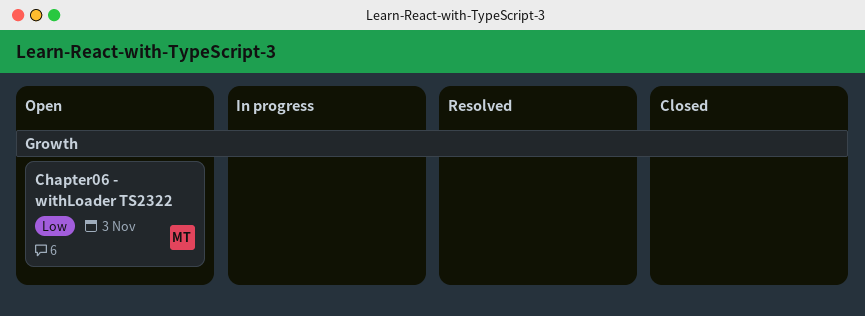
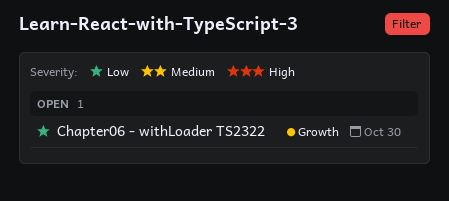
Chapter06 - withLoader TS2322, due: Nov 3 -> Oct 30

